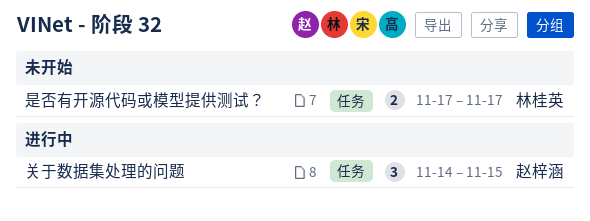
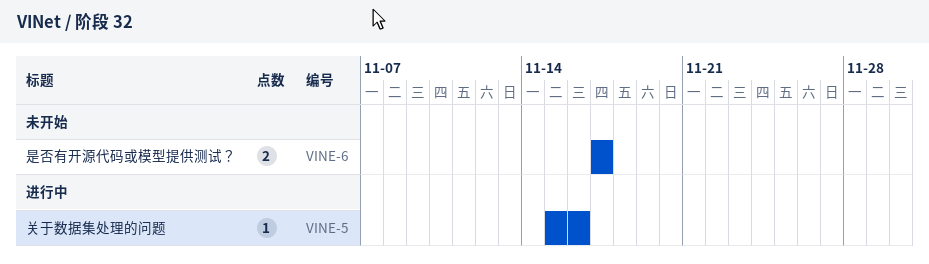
关于数据集处理的问题, estimate: 3 -> 1
关于数据集处理的问题, start: Nov 14 -> Nov 15
关于数据集处理的问题, due: Nov 15 -> Nov 16

